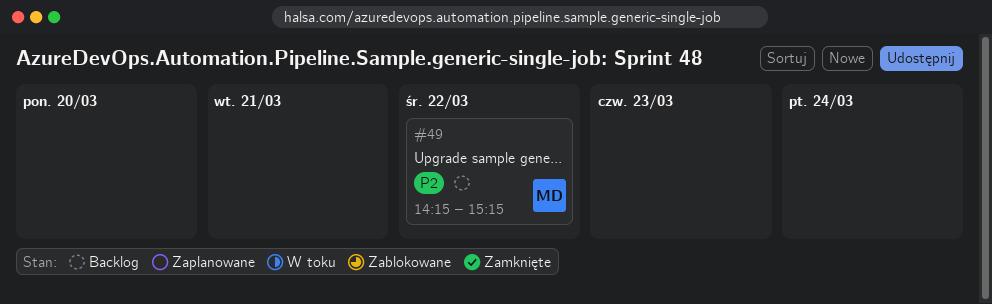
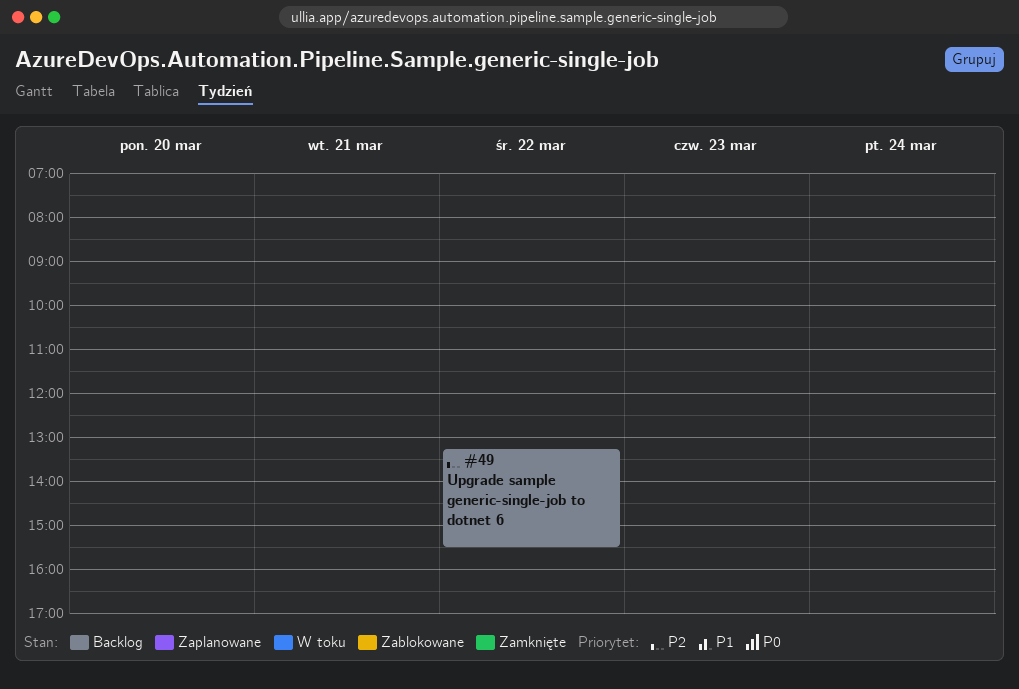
#49, begins: 14:15 -> 13:15
#49, ends: 15:15 -> 15:30

